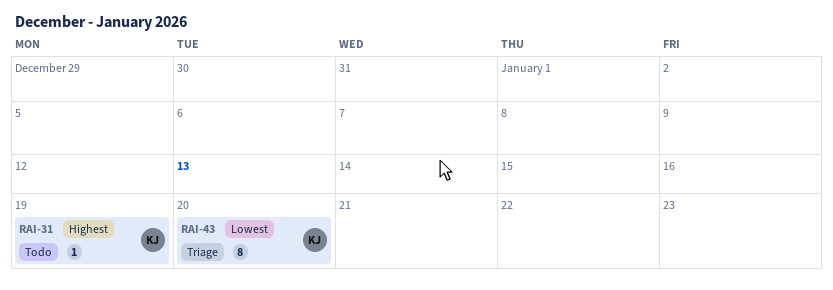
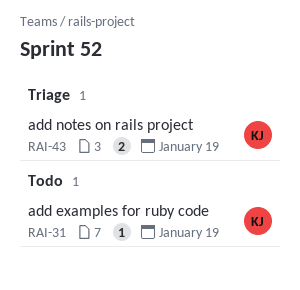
RAI-43, estimate: 8 -> 2
RAI-43, due: Jan 20 -> Jan 19

